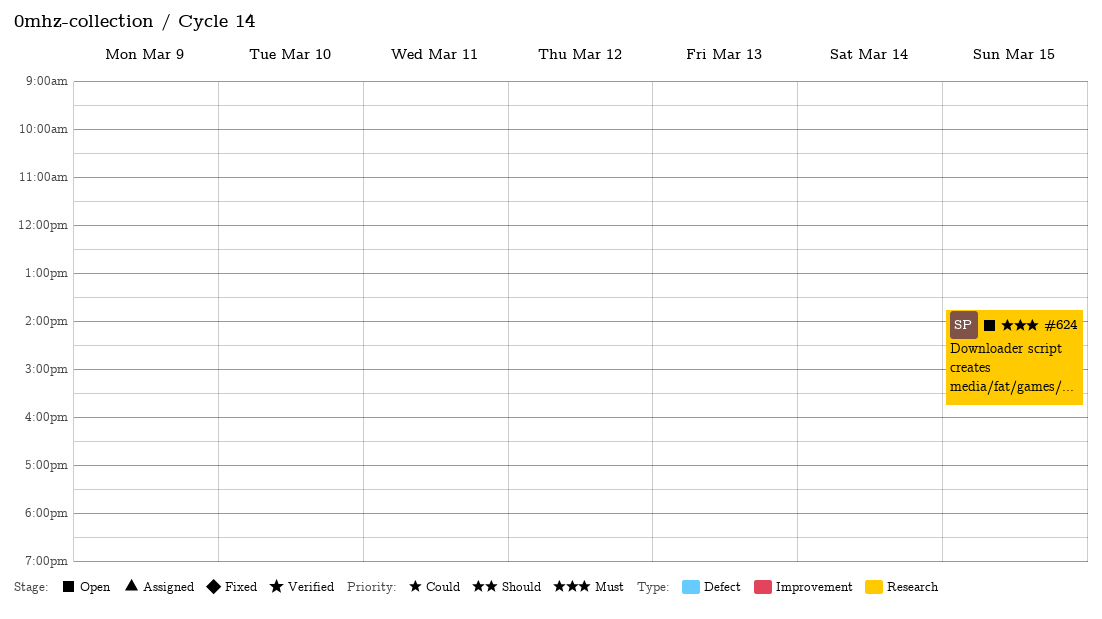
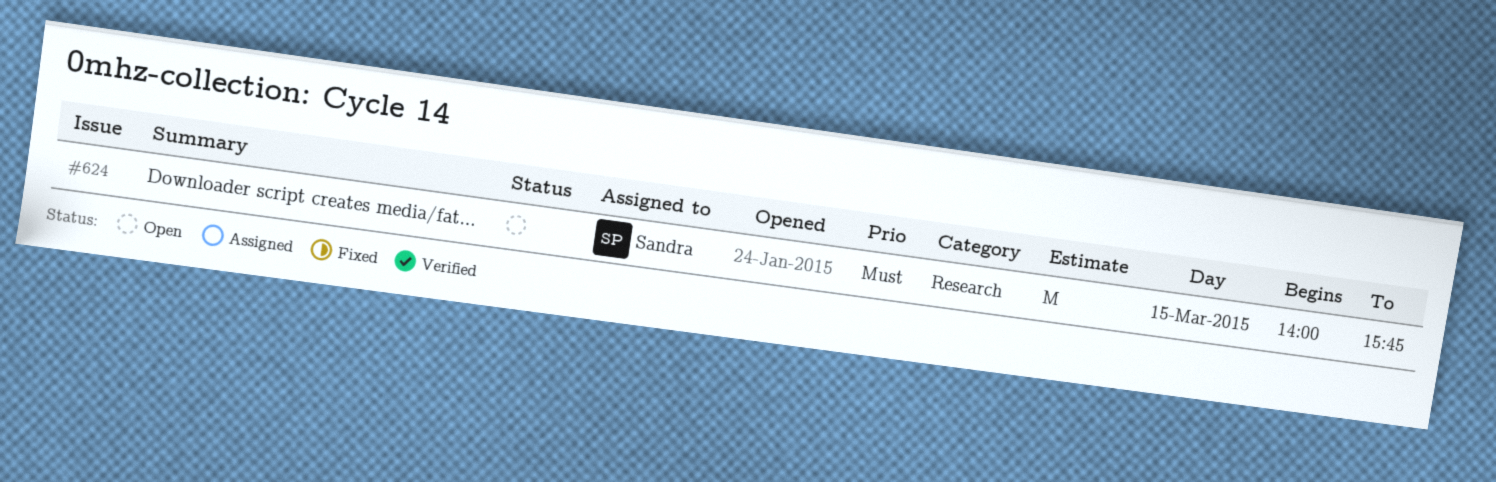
#624, begins: 13:45 -> 14:00

